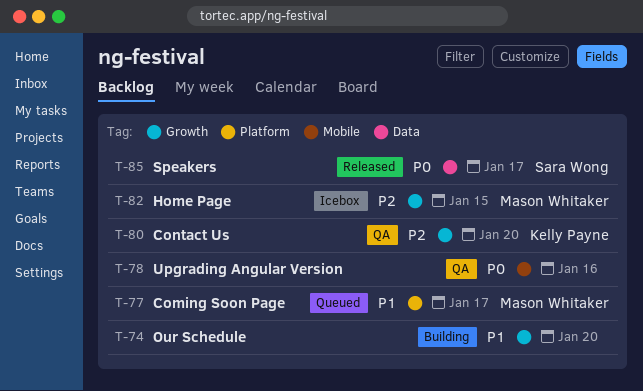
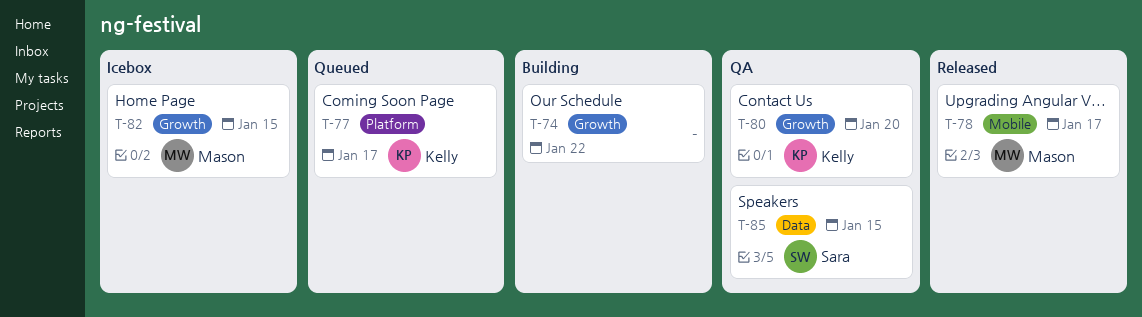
T-74, due: Jan 20 -> Jan 22
T-77, owner: Mason Whitaker -> Kelly Payne
T-78, status: QA -> Released
T-78, owner: none -> Mason Whitaker
T-78, due: Jan 16 -> Jan 17
T-85, status: Released -> QA
T-85, due: Jan 17 -> Jan 15

